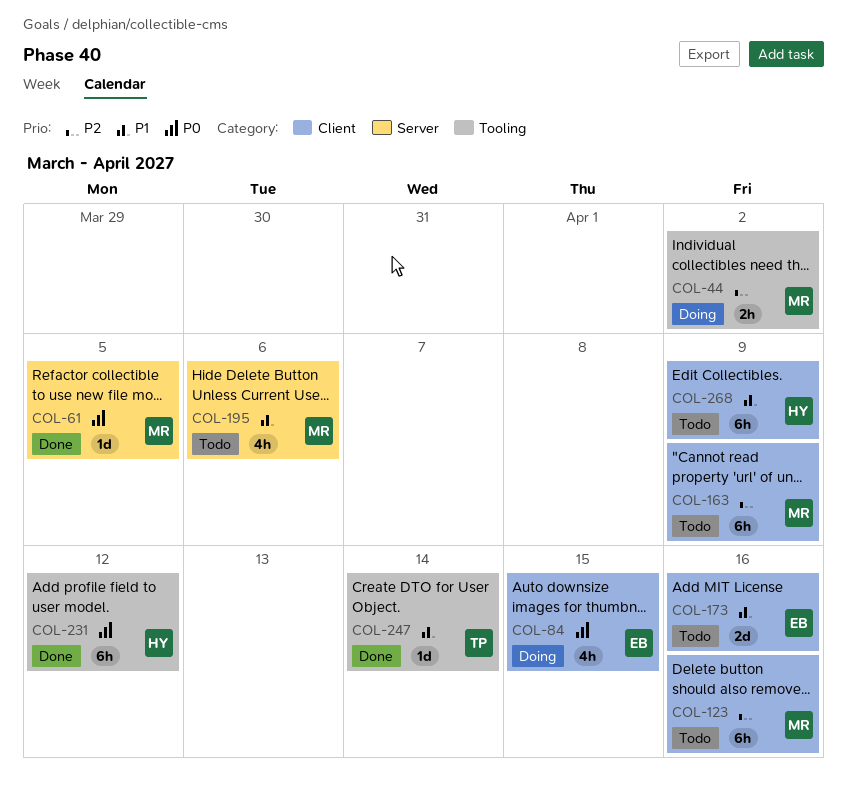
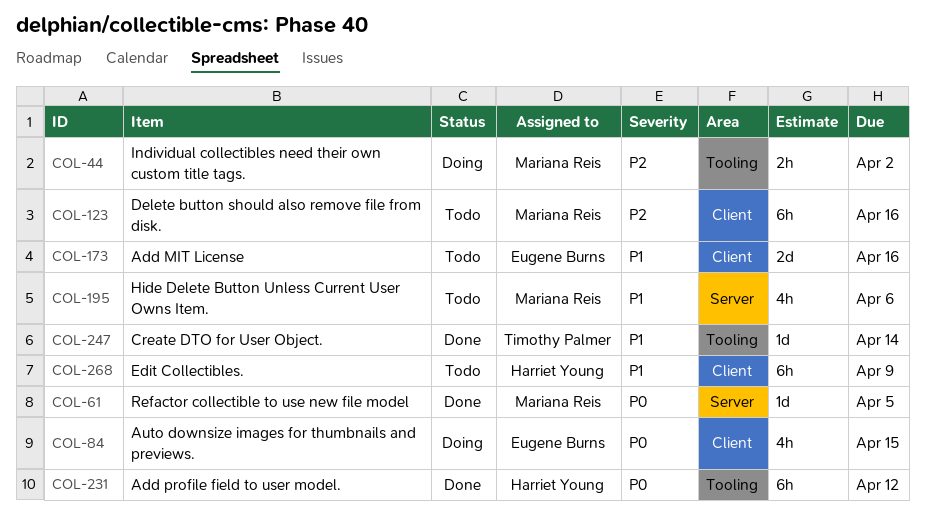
COL-163: present -> none

